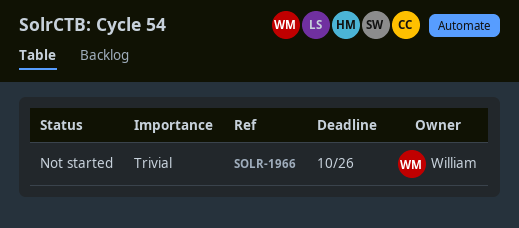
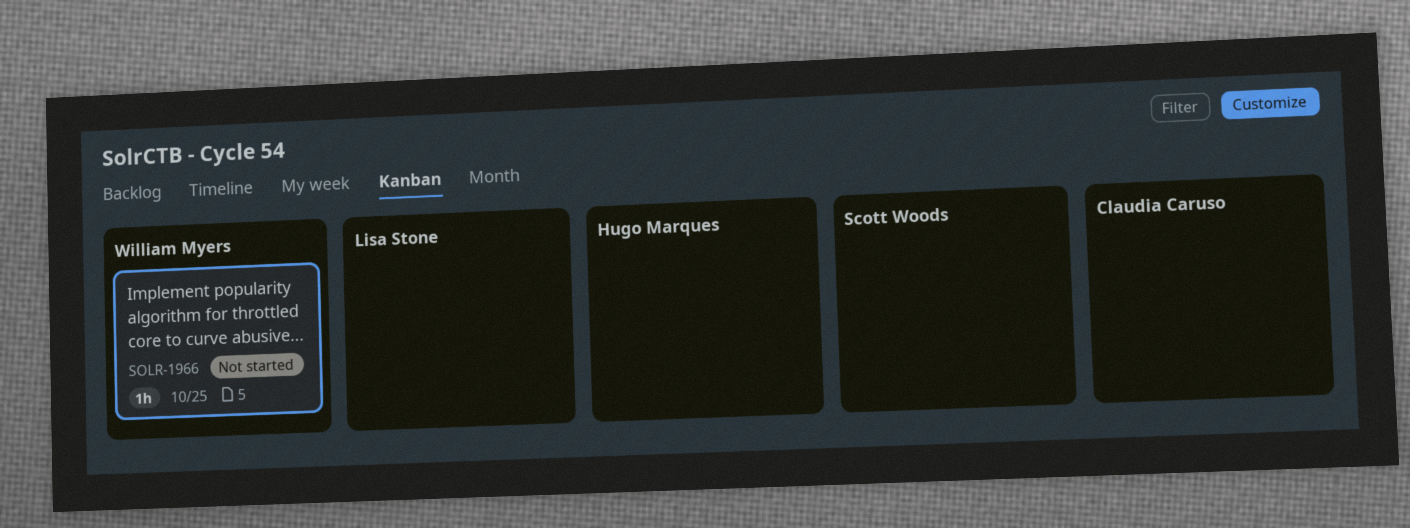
SOLR-1966, due: Oct 26 -> Oct 25

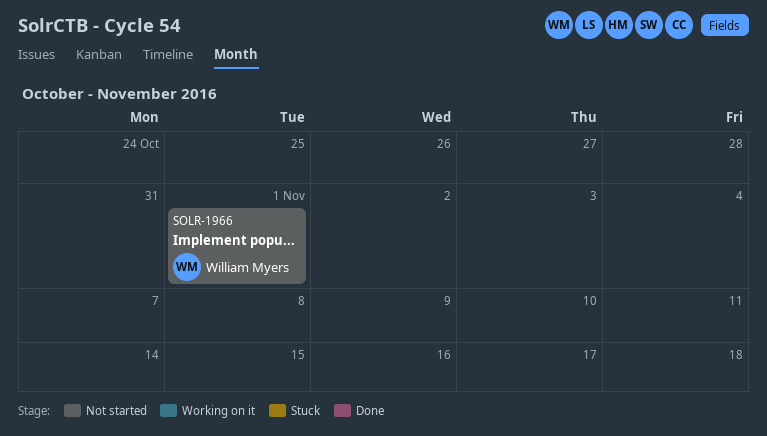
SOLR-1966, due: Oct 25 -> Nov 1

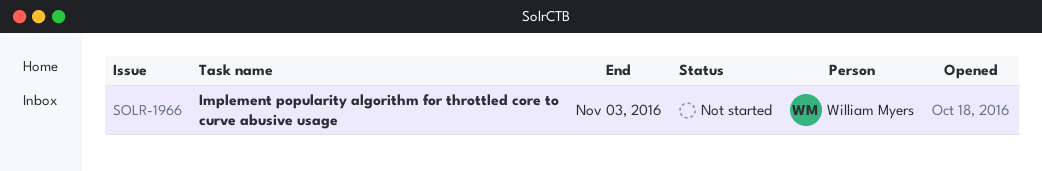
SOLR-1966, due: Nov 1 -> Nov 3

